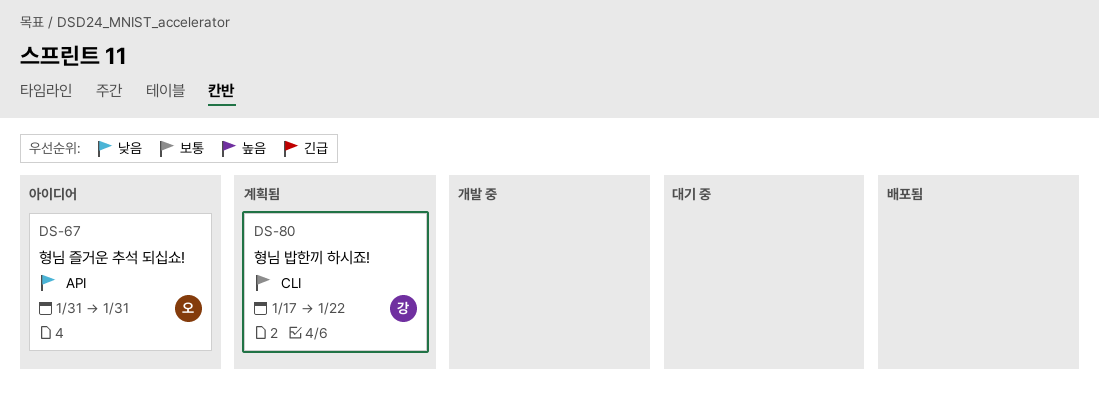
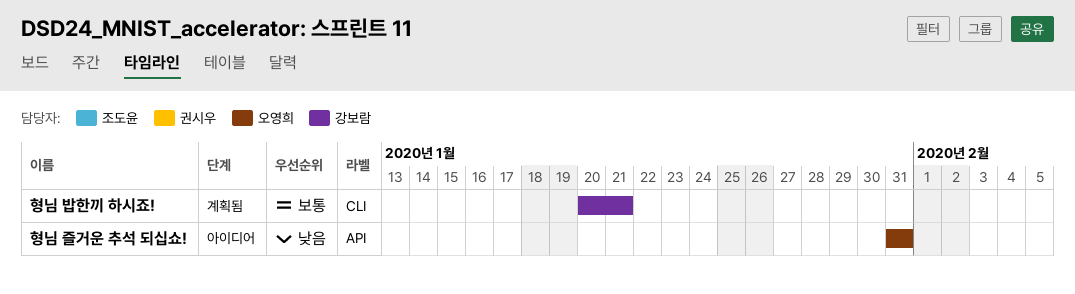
형님 밥한끼 하시죠!, start: Jan 17 -> Jan 20
형님 밥한끼 하시죠!, due: Jan 22 -> Jan 21

